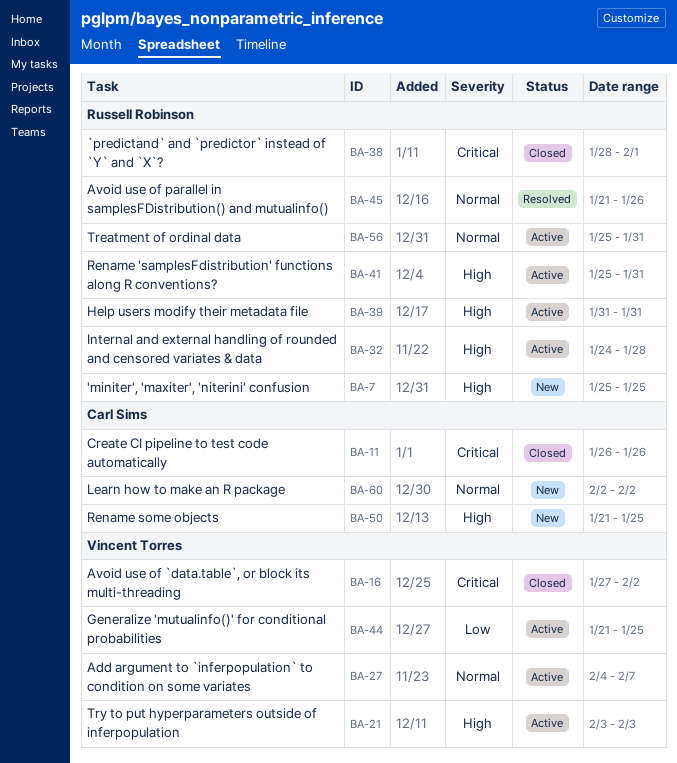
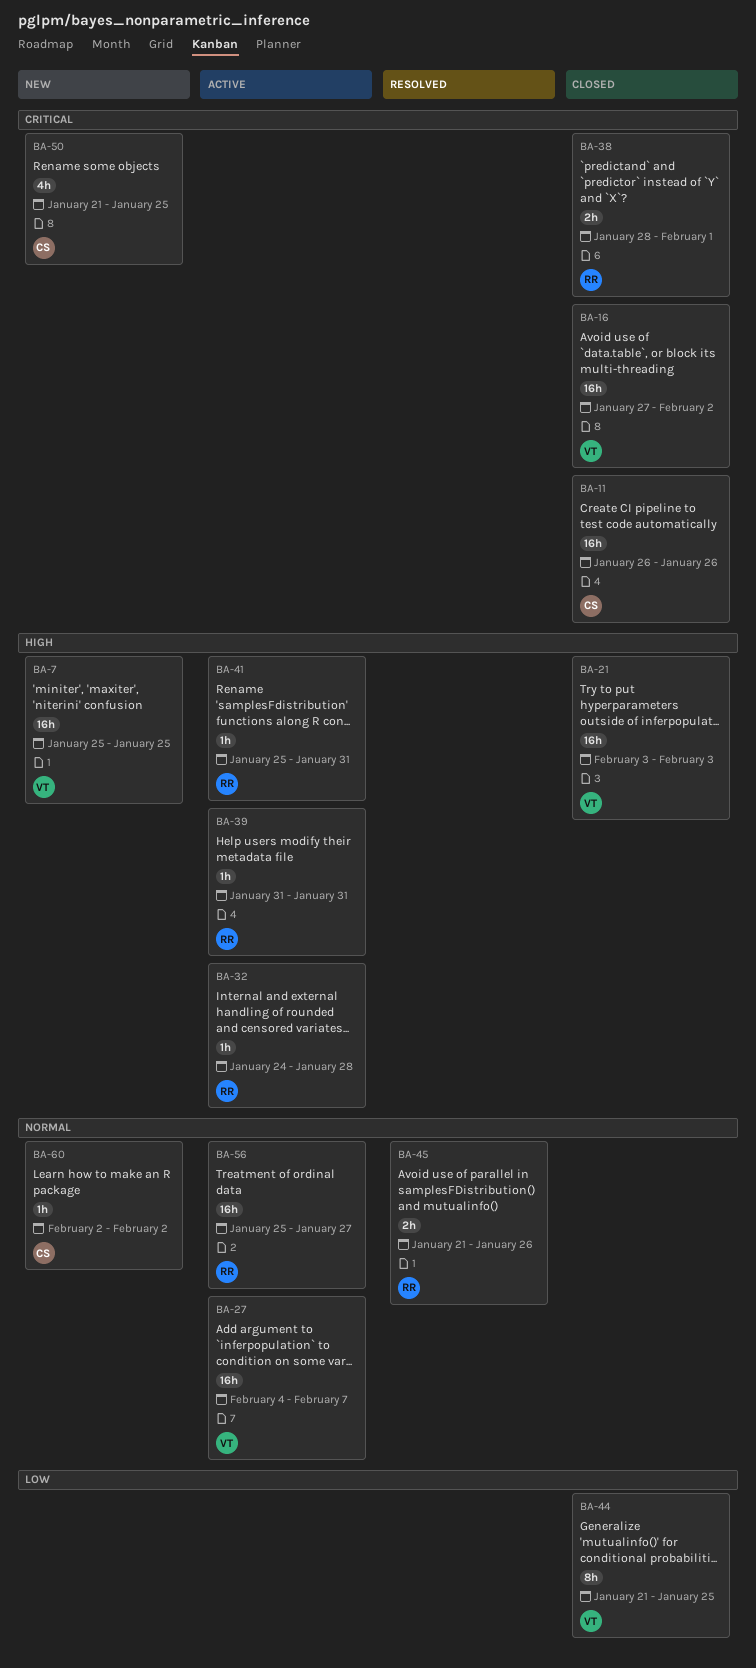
BA-7, owner: Russell Robinson -> Vincent Torres
BA-21, status: Active -> Closed
BA-44, status: Active -> Closed
BA-50, priority: High -> Critical
BA-56, due: Jan 31 -> Jan 27

